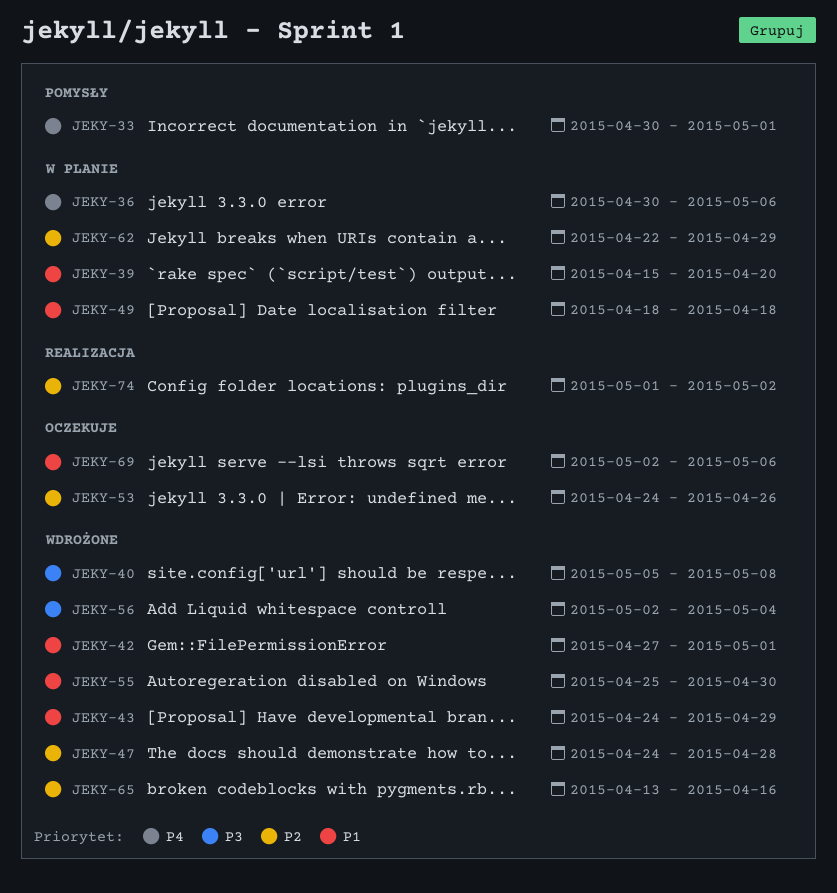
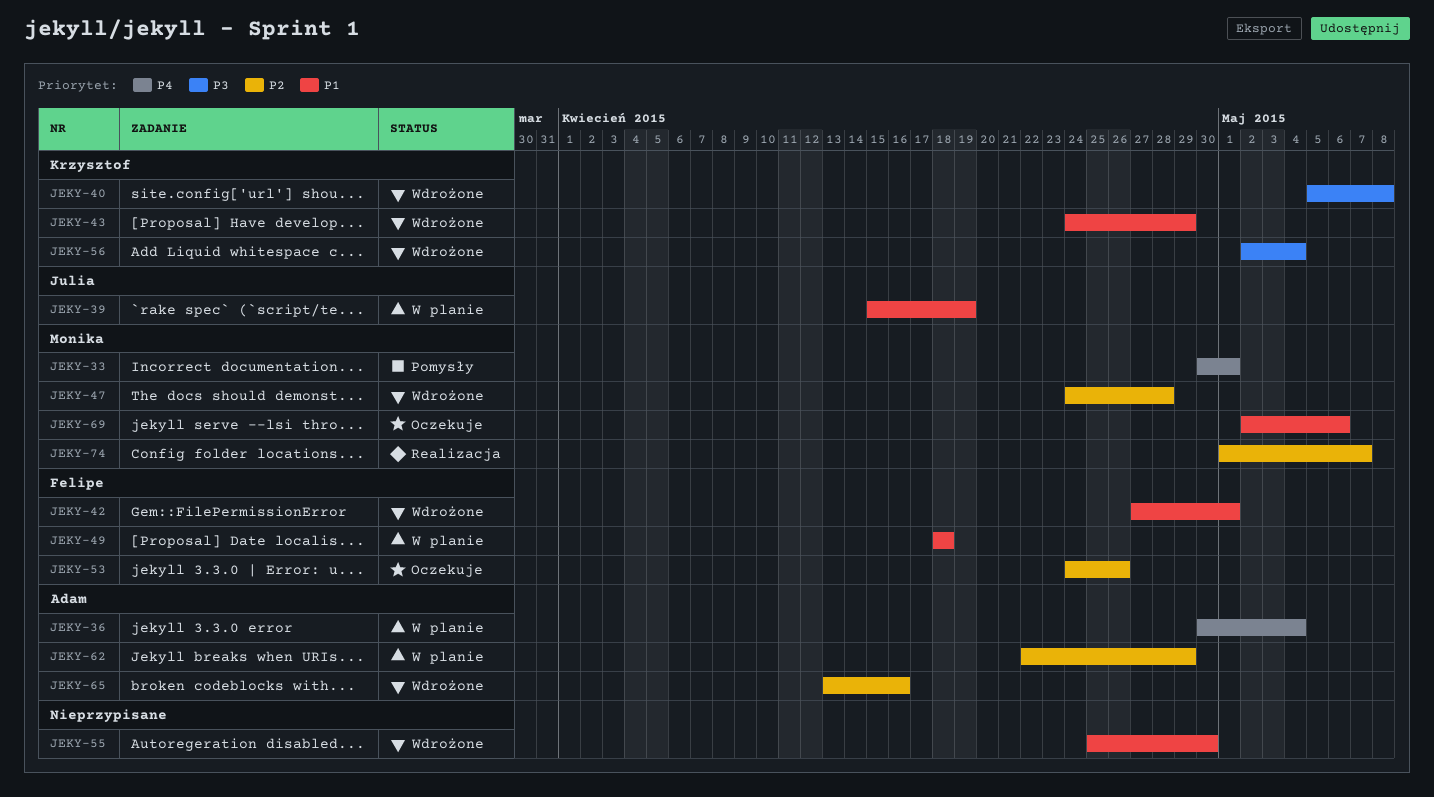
JEKY-36, due: May 6 -> May 4
JEKY-39, due: Apr 20 -> Apr 19
JEKY-74, due: May 2 -> May 7

